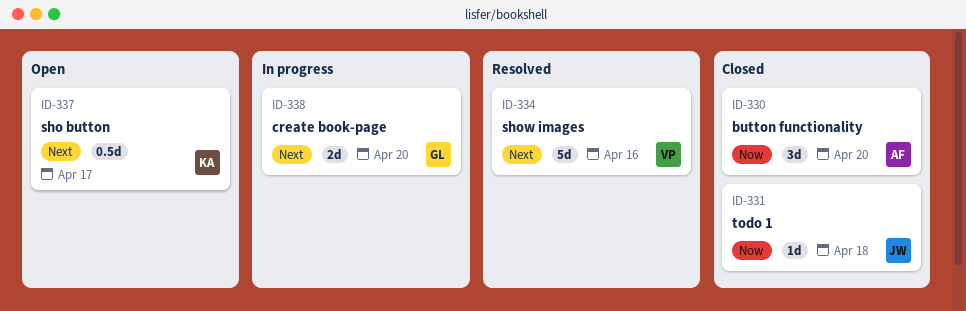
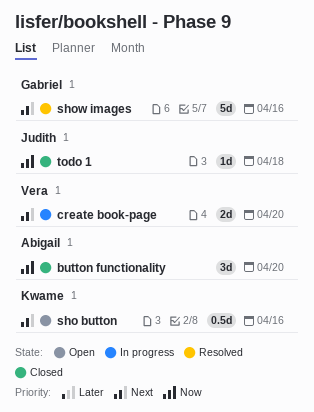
create book-page, owner: Gabriel -> Vera
sho button, due: Apr 17 -> Apr 16
show images, owner: Vera -> Gabriel

